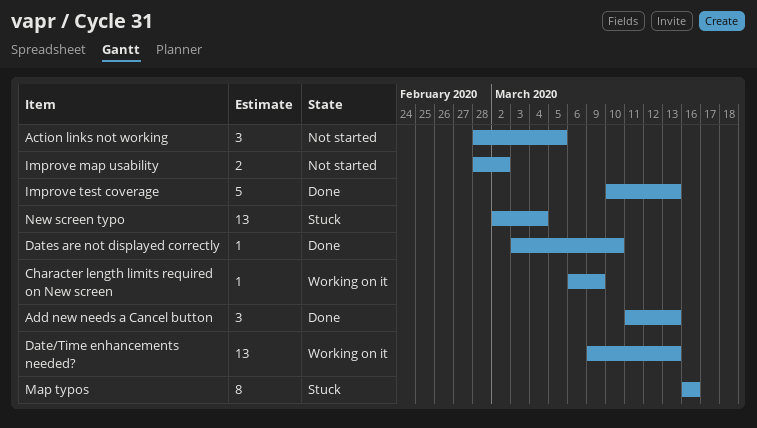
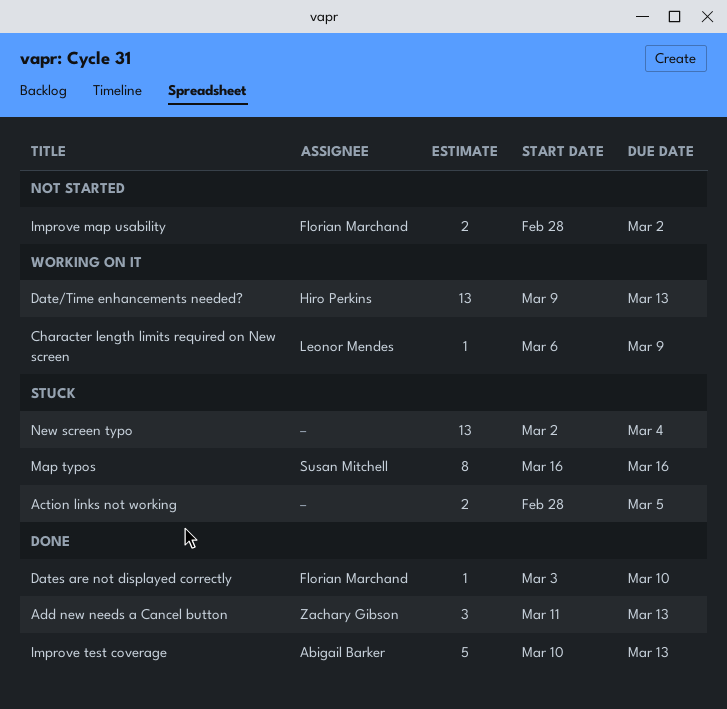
Action links not working, status: Not started -> Stuck
Action links not working, estimate: 3 -> 2

